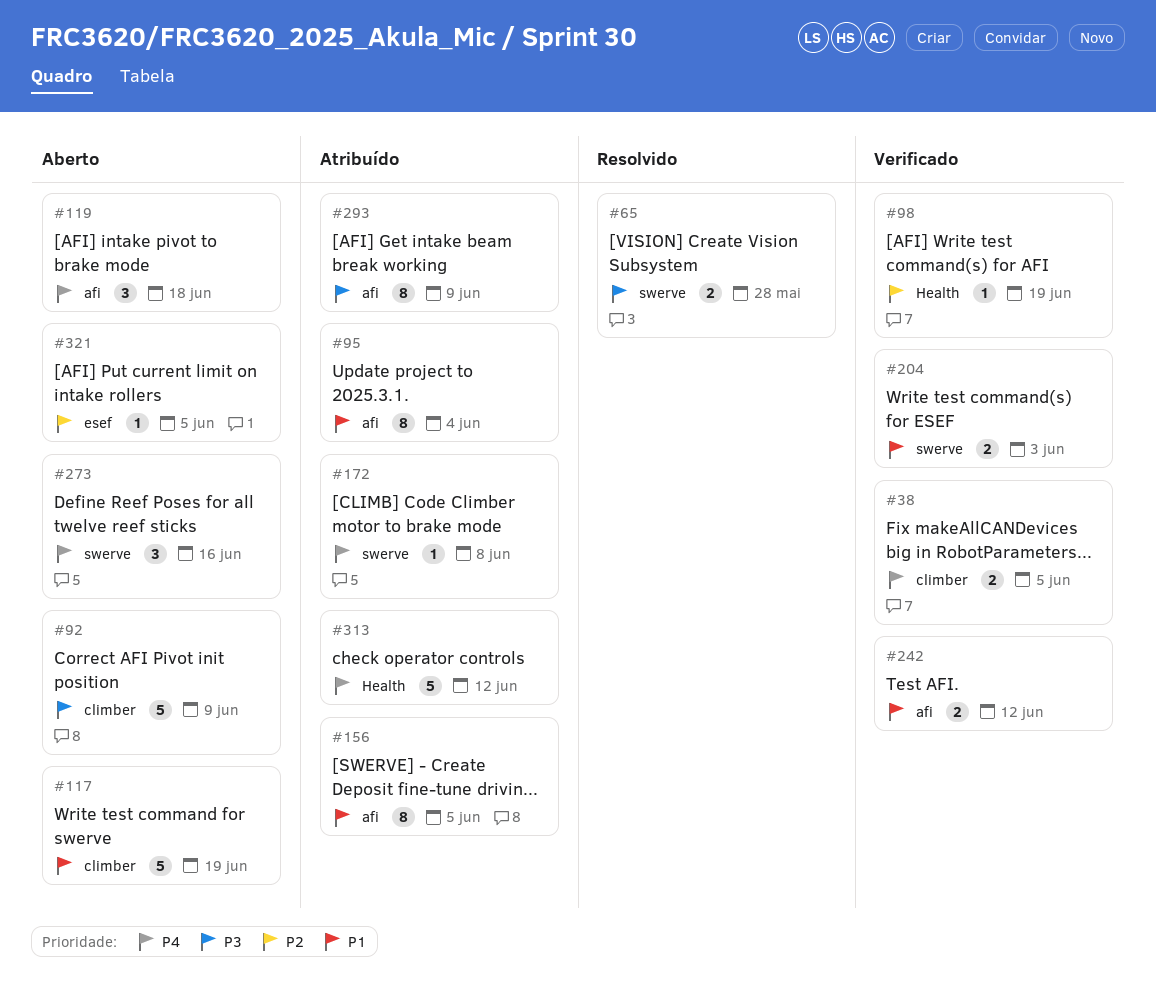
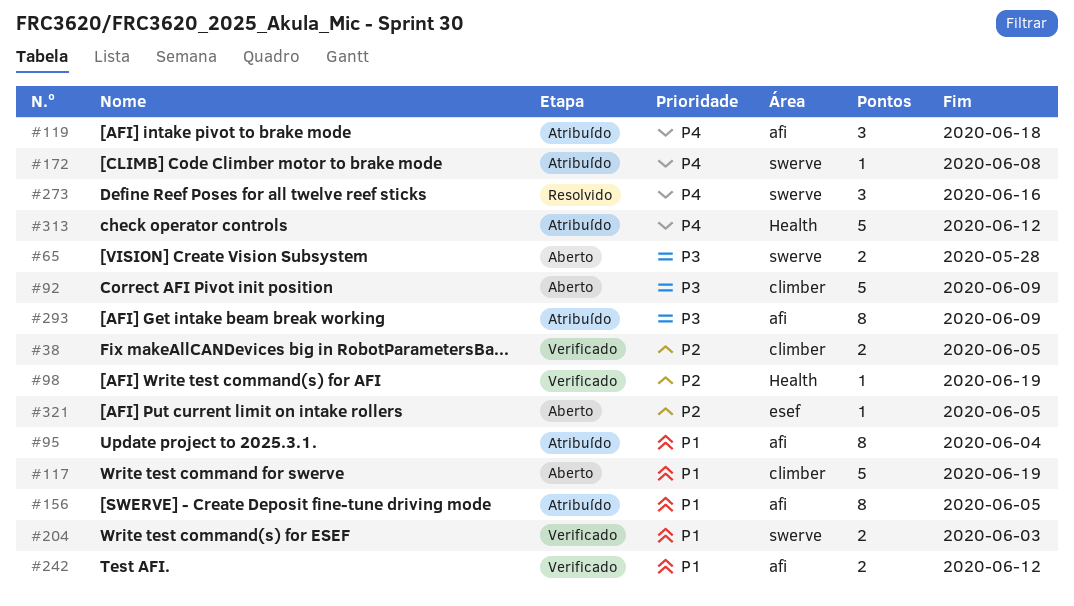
#38, priority: P4 -> P2
#65, status: Resolvido -> Aberto
#119, status: Aberto -> Atribuído
#273, status: Aberto -> Resolvido

